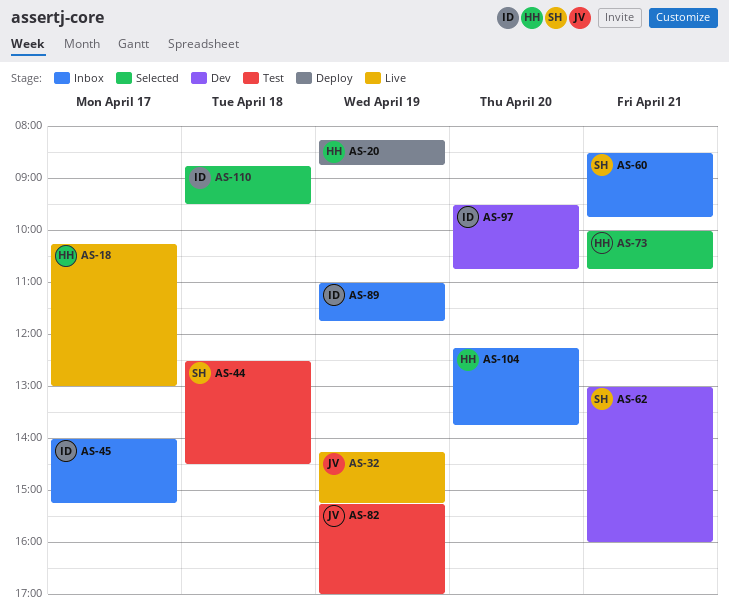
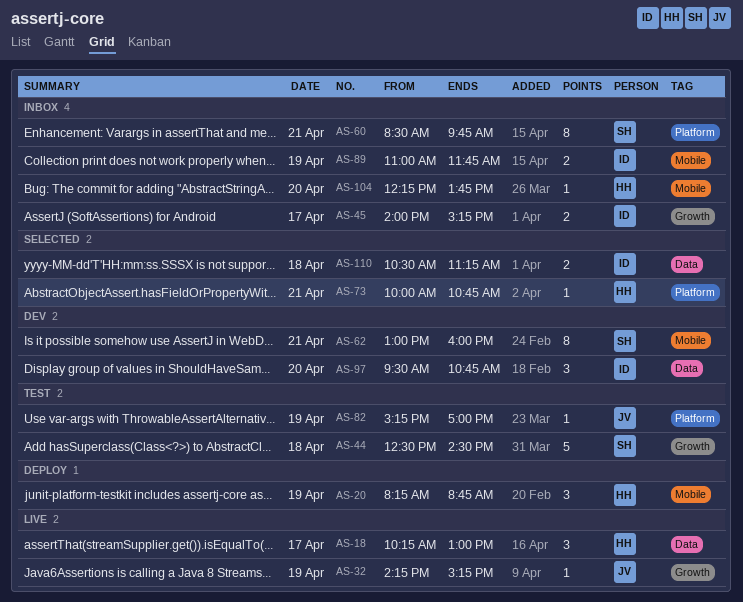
AS-110, begins: 08:45 -> 10:30
AS-110, ends: 09:30 -> 11:15

